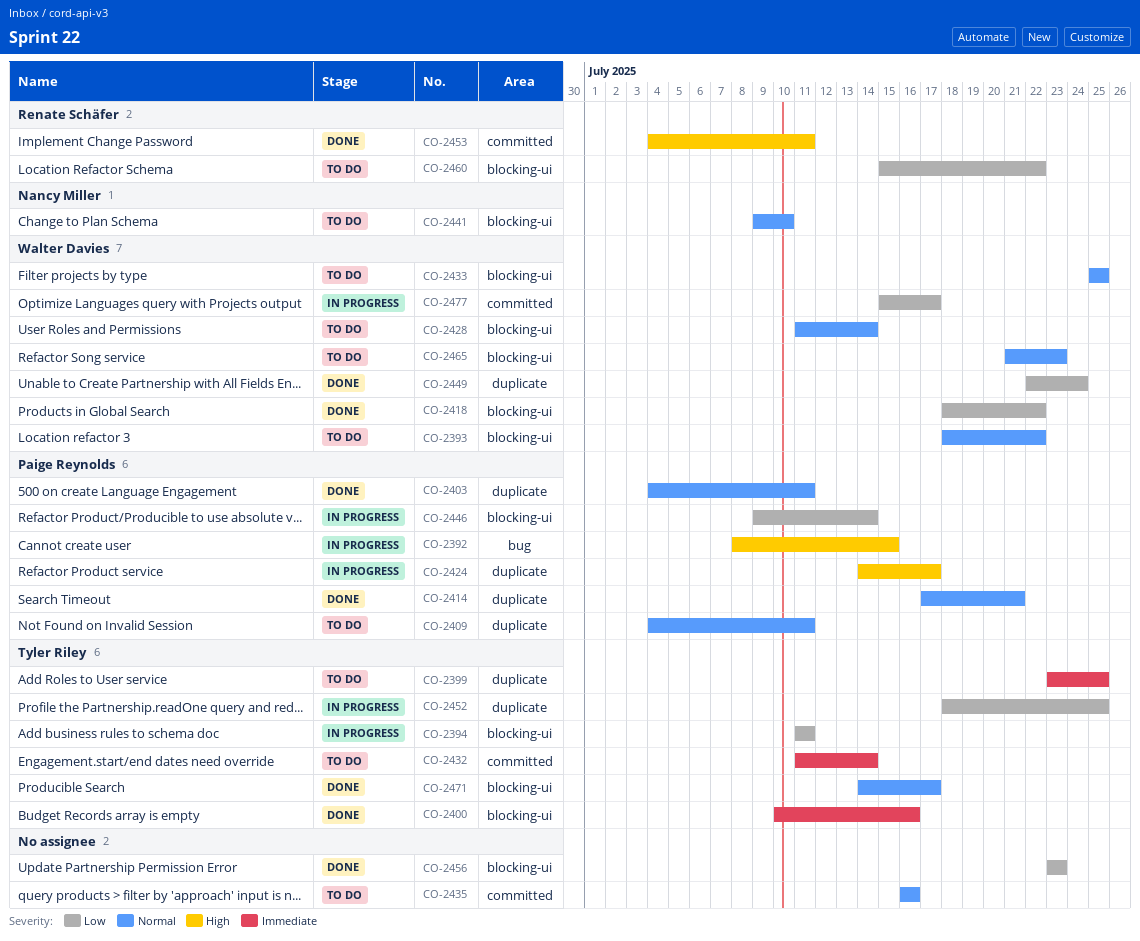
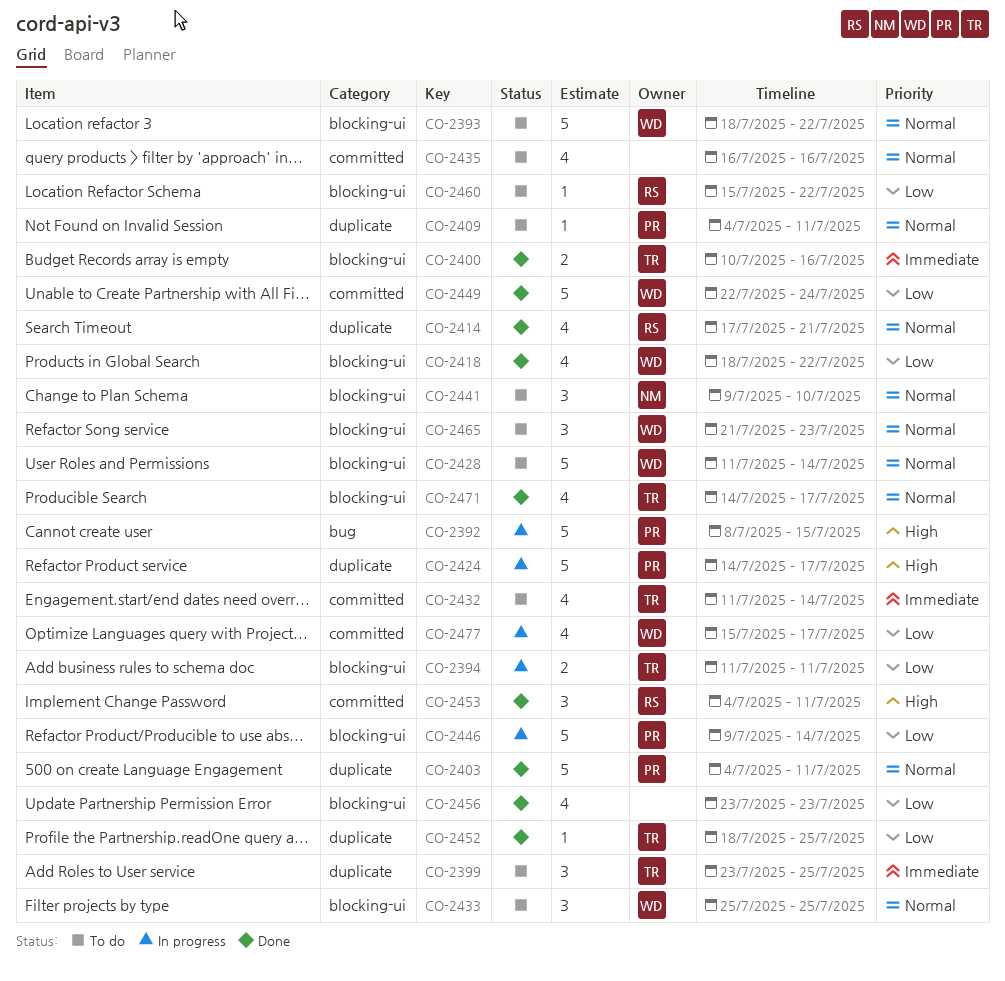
CO-2414, owner: Paige Reynolds -> Renate Schäfer
CO-2449, label: duplicate -> committed
CO-2452, status: In progress -> Done

